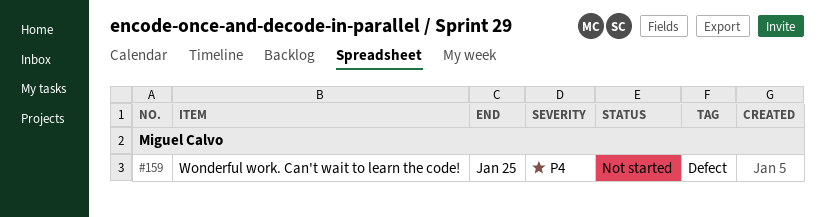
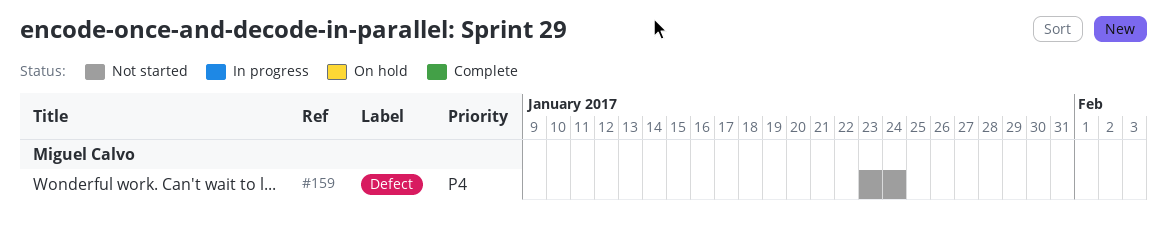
#159, due: Jan 25 -> Jan 24

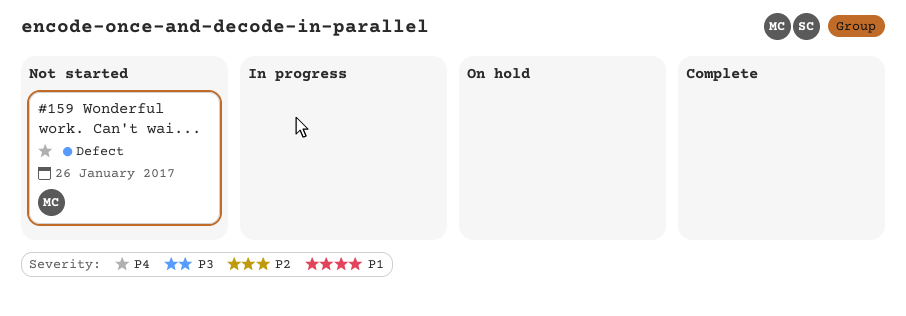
#159, due: Jan 24 -> Jan 26

